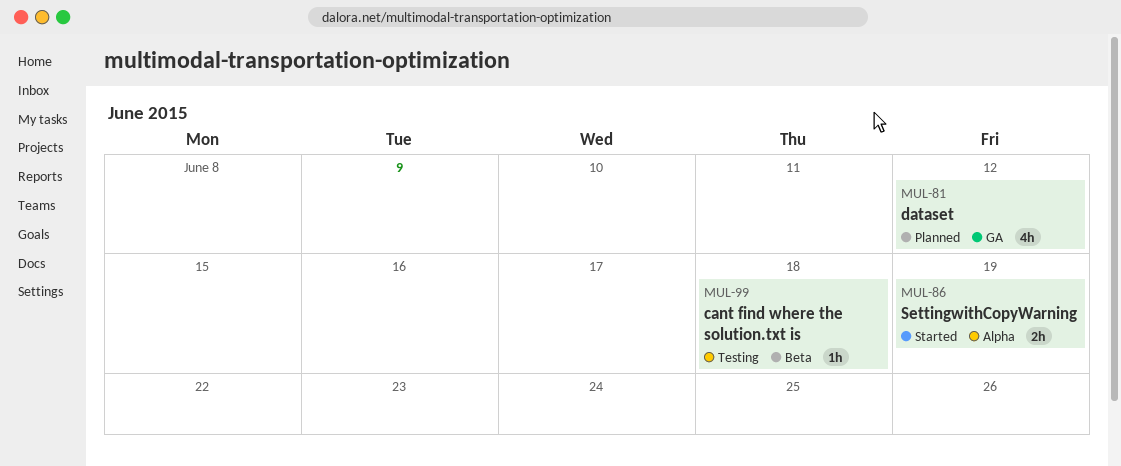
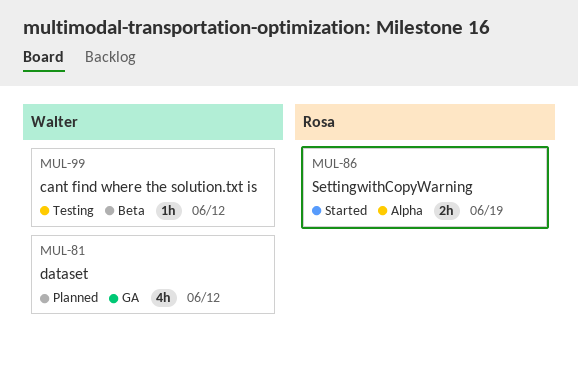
MUL-99, due: Jun 18 -> Jun 12

